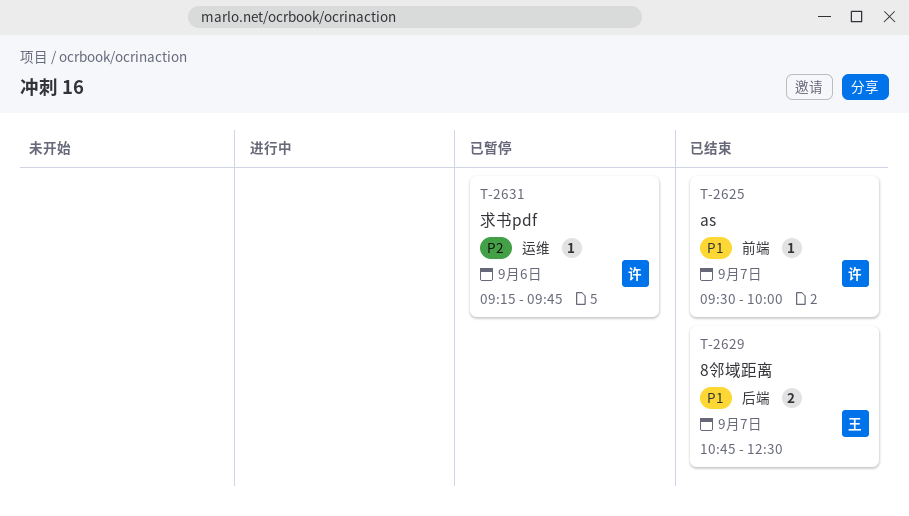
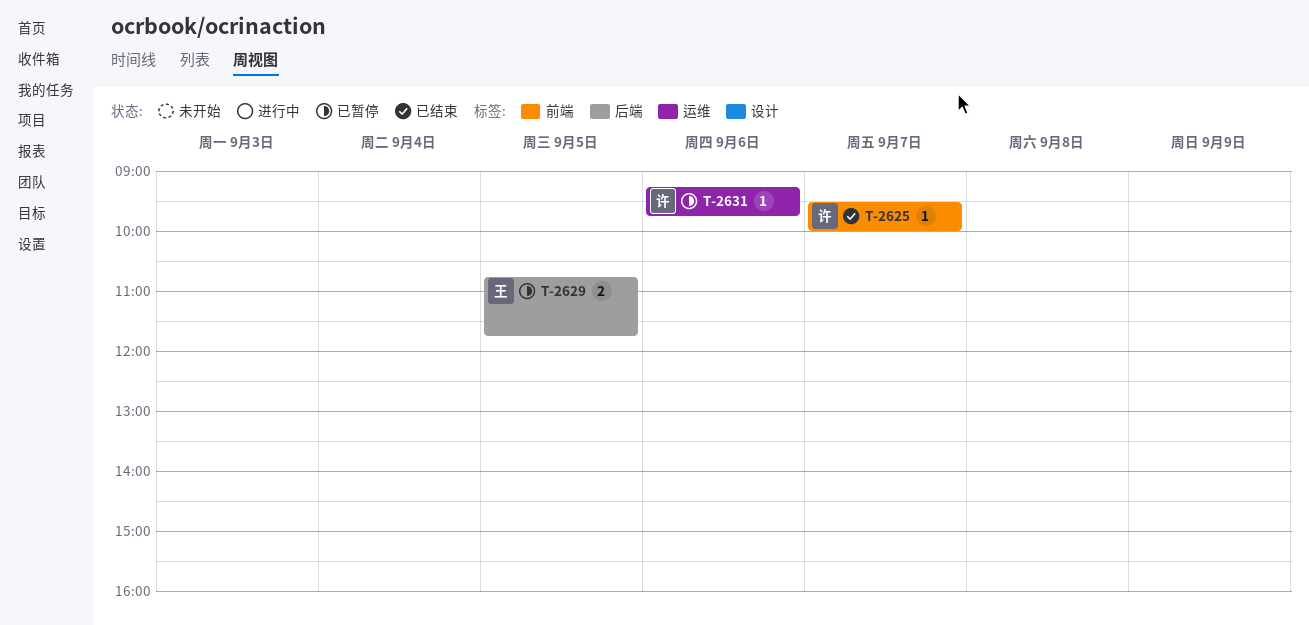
T-2629, status: 已结束 -> 已暂停
T-2629, day: Sep 7 -> Sep 5
T-2629, ends: 12:30 -> 11:45

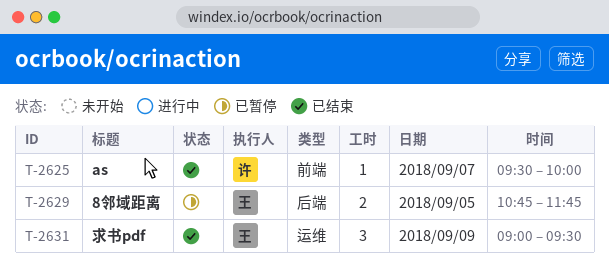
T-2631, status: 已暂停 -> 已结束
T-2631, owner: 许 -> 王
T-2631, estimate: 1 -> 3
T-2631, day: Sep 6 -> Sep 9
T-2631, begins: 09:15 -> 09:00
T-2631, ends: 09:45 -> 09:30

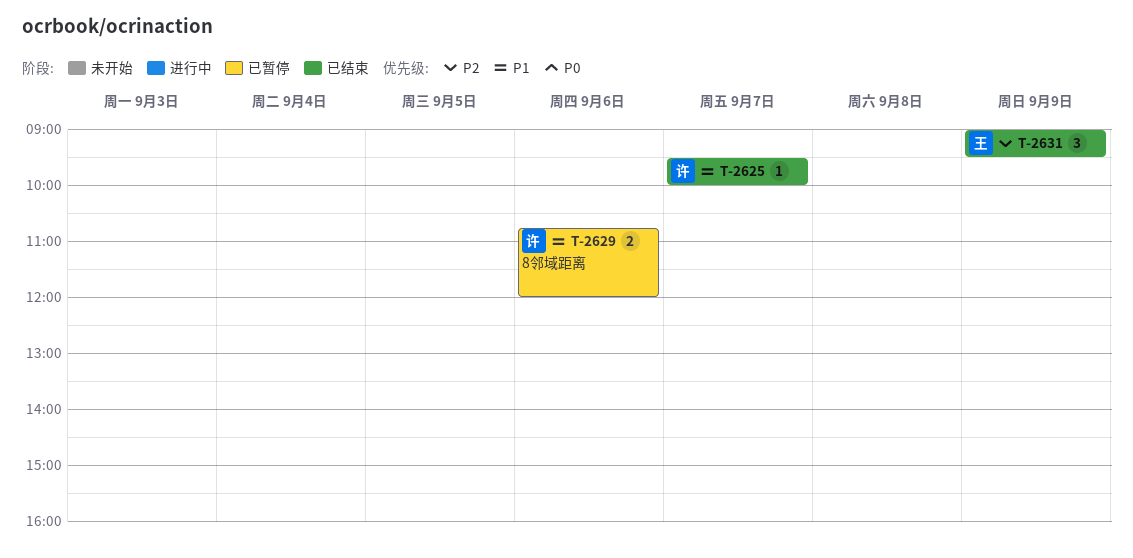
T-2629, owner: 王 -> 许
T-2629, day: Sep 5 -> Sep 6
T-2629, ends: 11:45 -> 12:00

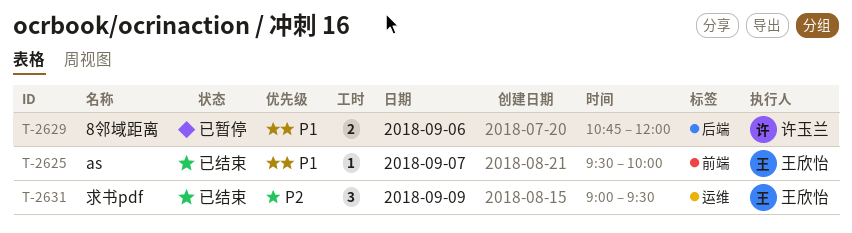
T-2625, owner: 许玉兰 -> 王欣怡

